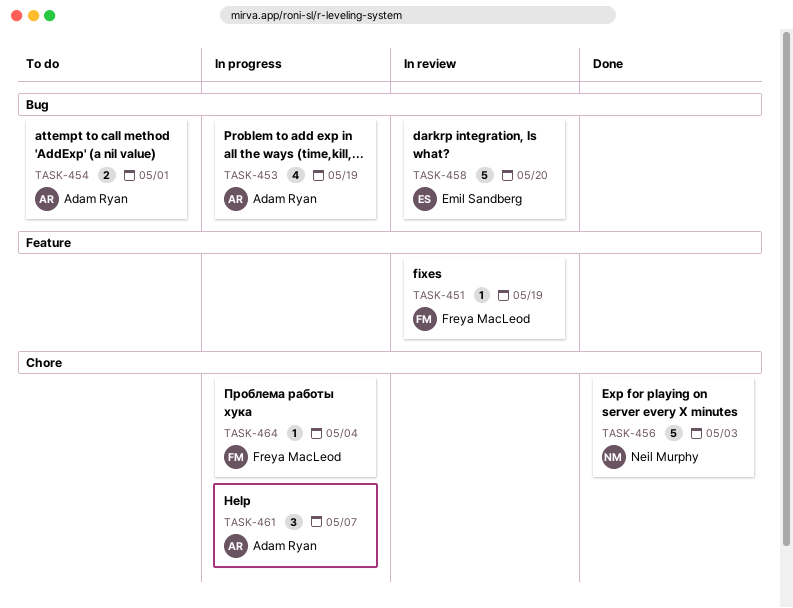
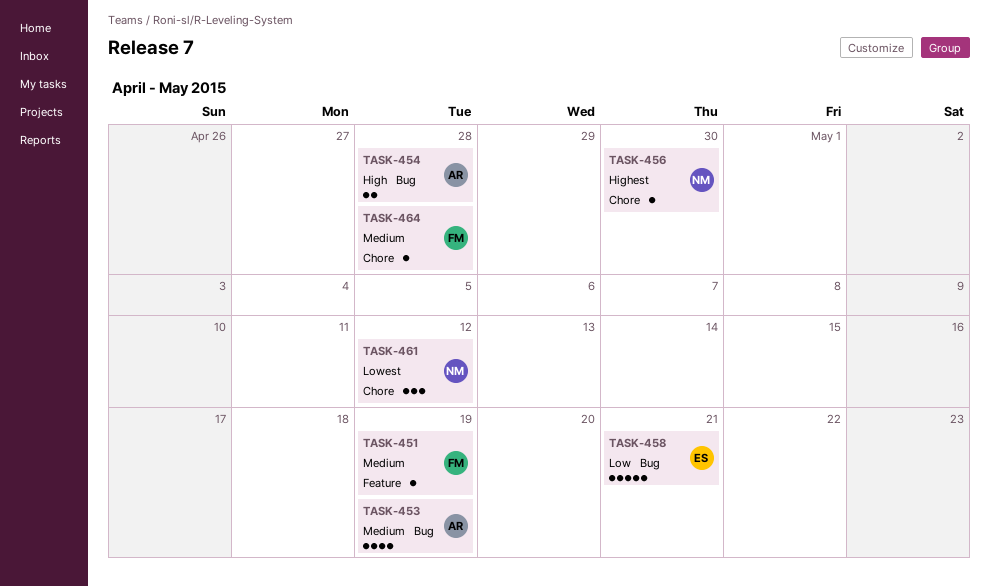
TASK-454, due: May 1 -> Apr 28
TASK-456, estimate: 5 -> 1
TASK-456, due: May 3 -> Apr 30
TASK-458, due: May 20 -> May 21
TASK-461, owner: Adam Ryan -> Neil Murphy
TASK-461, due: May 7 -> May 12
TASK-464, due: May 4 -> Apr 28

